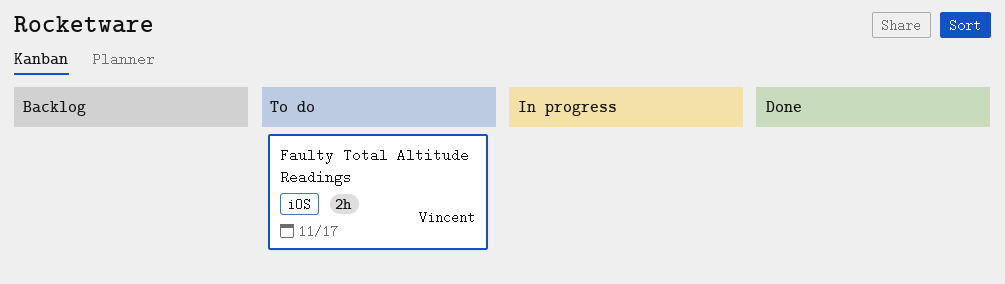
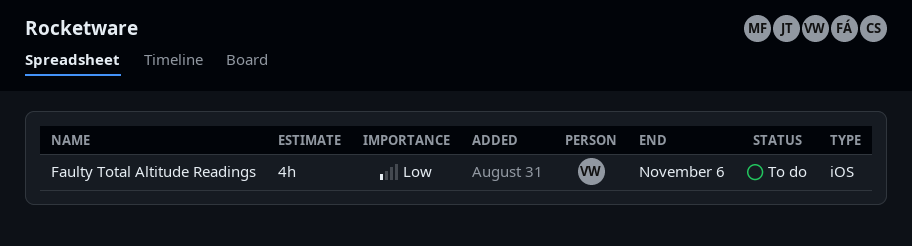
Faulty Total Altitude Readings, estimate: 2h -> 4h
Faulty Total Altitude Readings, due: Nov 17 -> Nov 6

